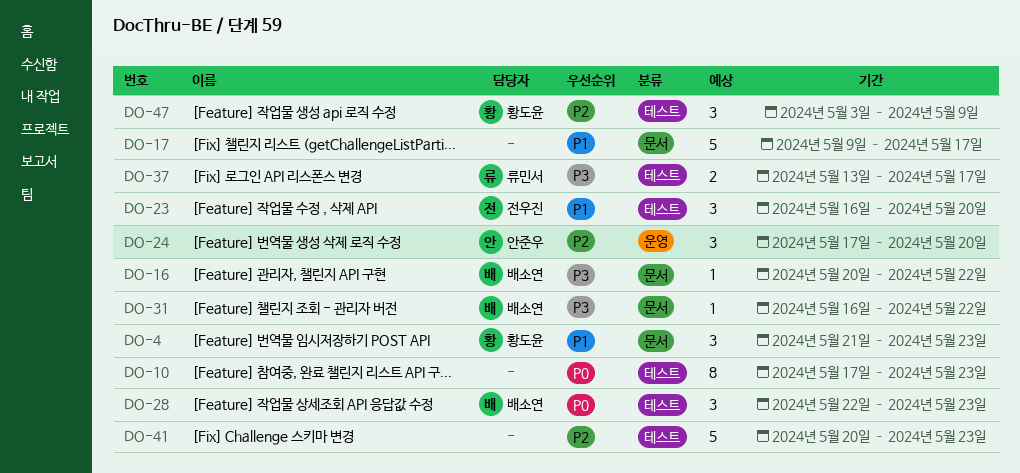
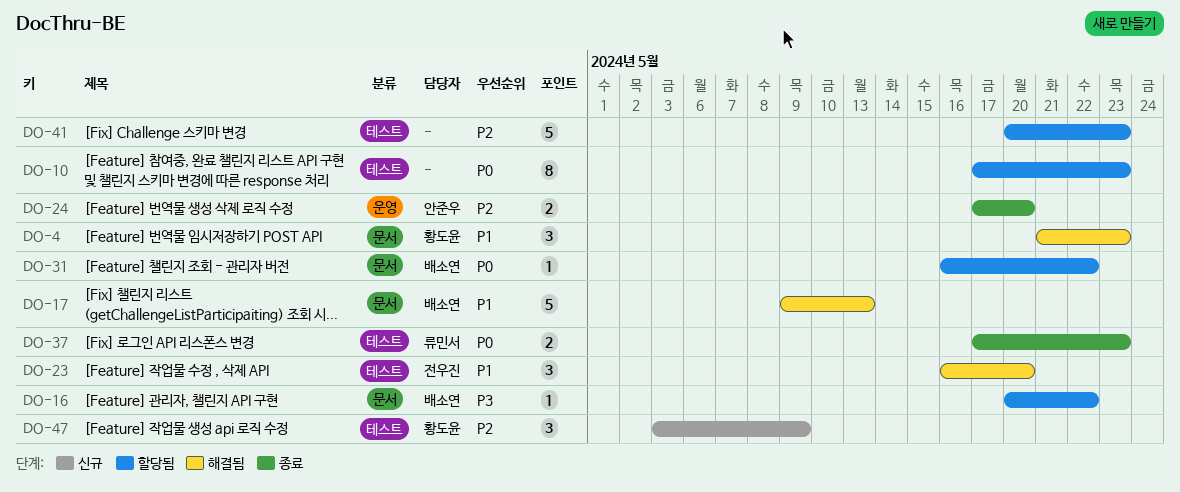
DO-17, owner: none -> 배소연
DO-17, due: May 17 -> May 13
DO-24, estimate: 3 -> 2
DO-28: present -> none
DO-31, priority: P3 -> P0
DO-37, priority: P3 -> P0
DO-37, start: May 13 -> May 17
DO-37, due: May 17 -> May 23

